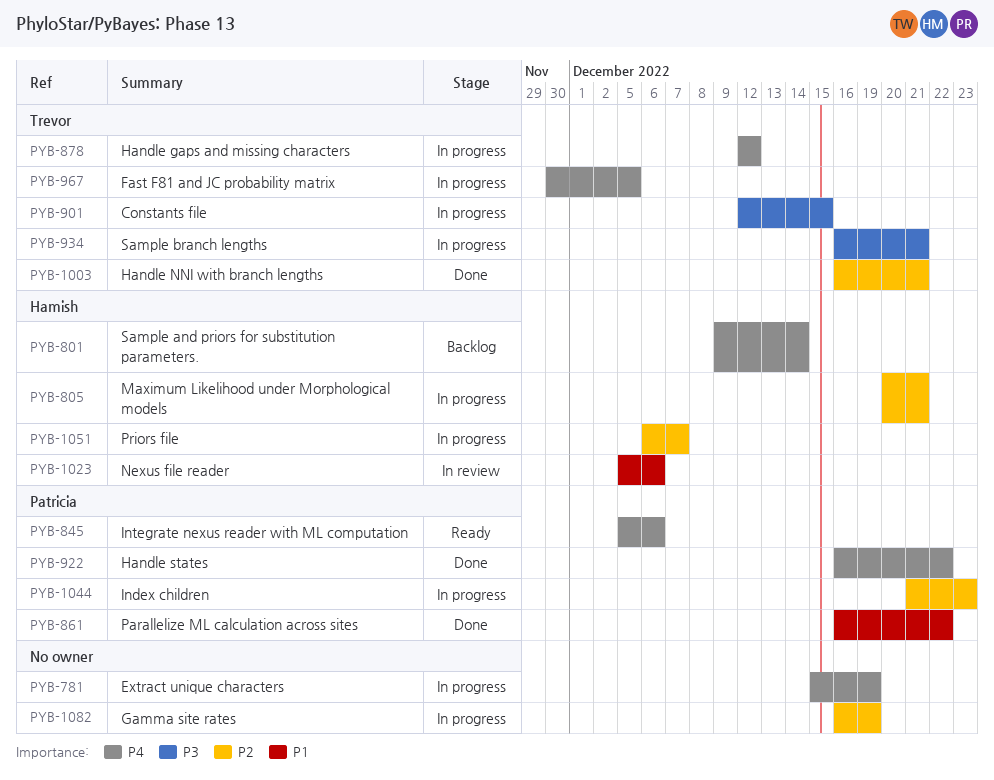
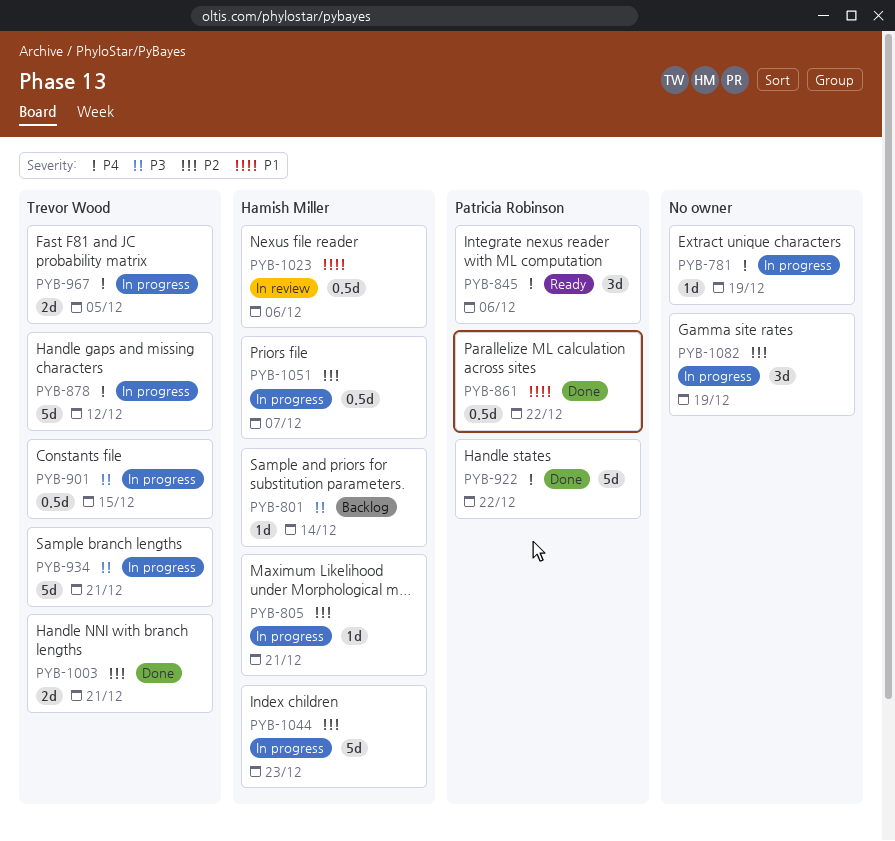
PYB-801, priority: P4 -> P3
PYB-1044, owner: Patricia Robinson -> Hamish Miller

